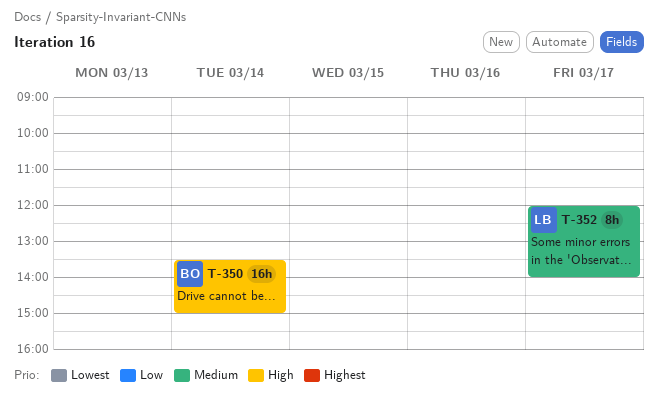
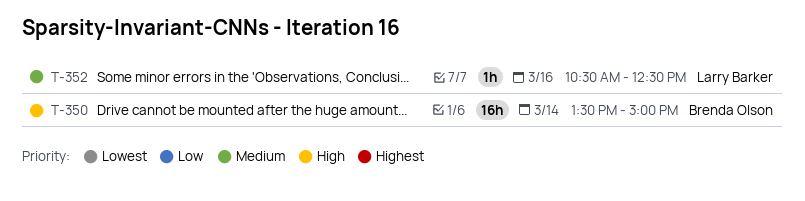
T-352, estimate: 8h -> 1h
T-352, day: Mar 17 -> Mar 16
T-352, begins: 12:00 -> 10:30
T-352, ends: 14:00 -> 12:30

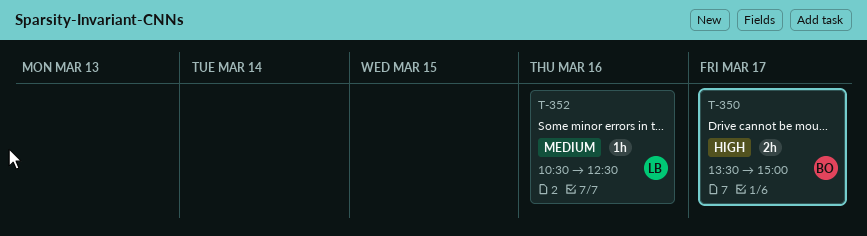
T-350, estimate: 16h -> 2h
T-350, day: Mar 14 -> Mar 17

